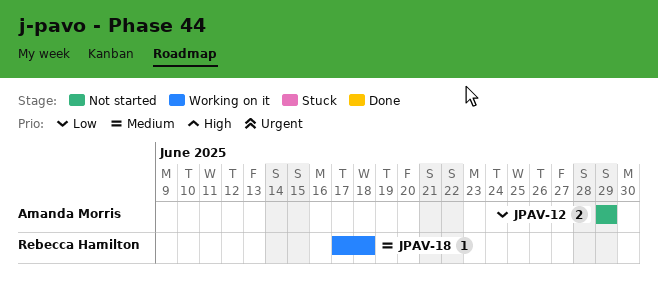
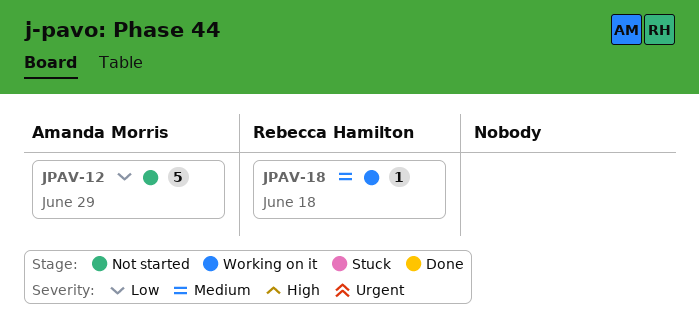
JPAV-12, estimate: 2 -> 5

